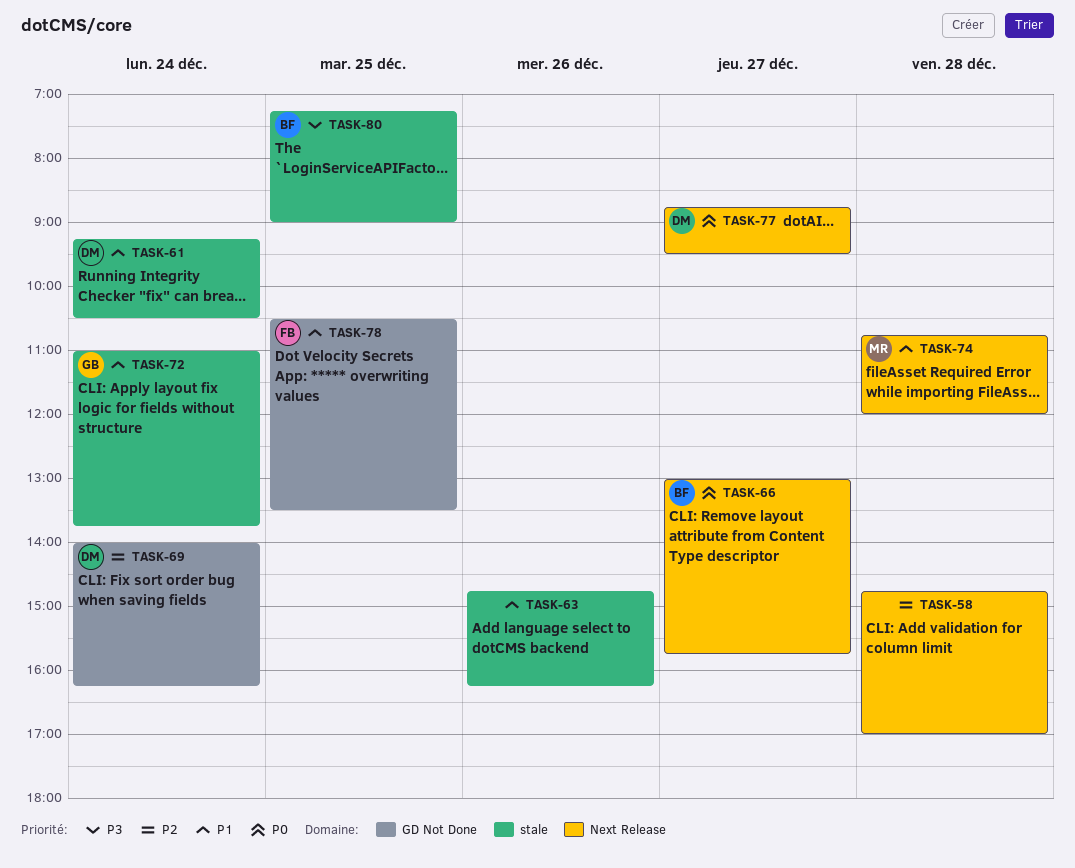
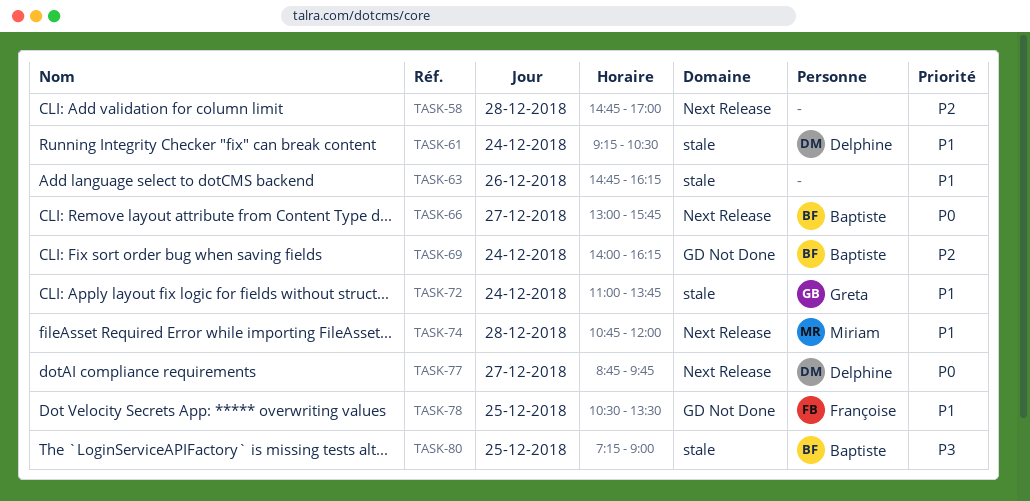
TASK-69, owner: Delphine -> Baptiste
TASK-77, ends: 09:30 -> 09:45

